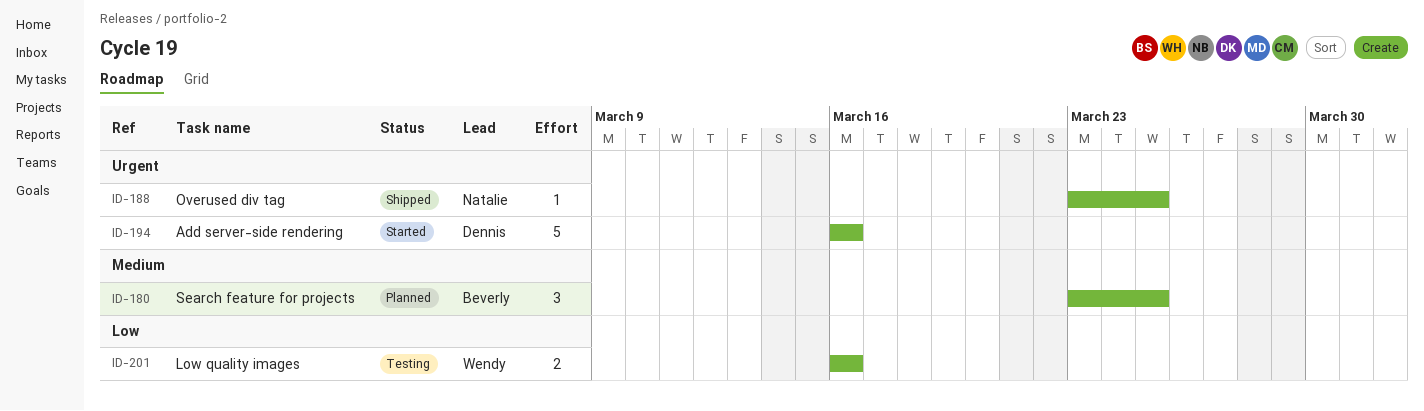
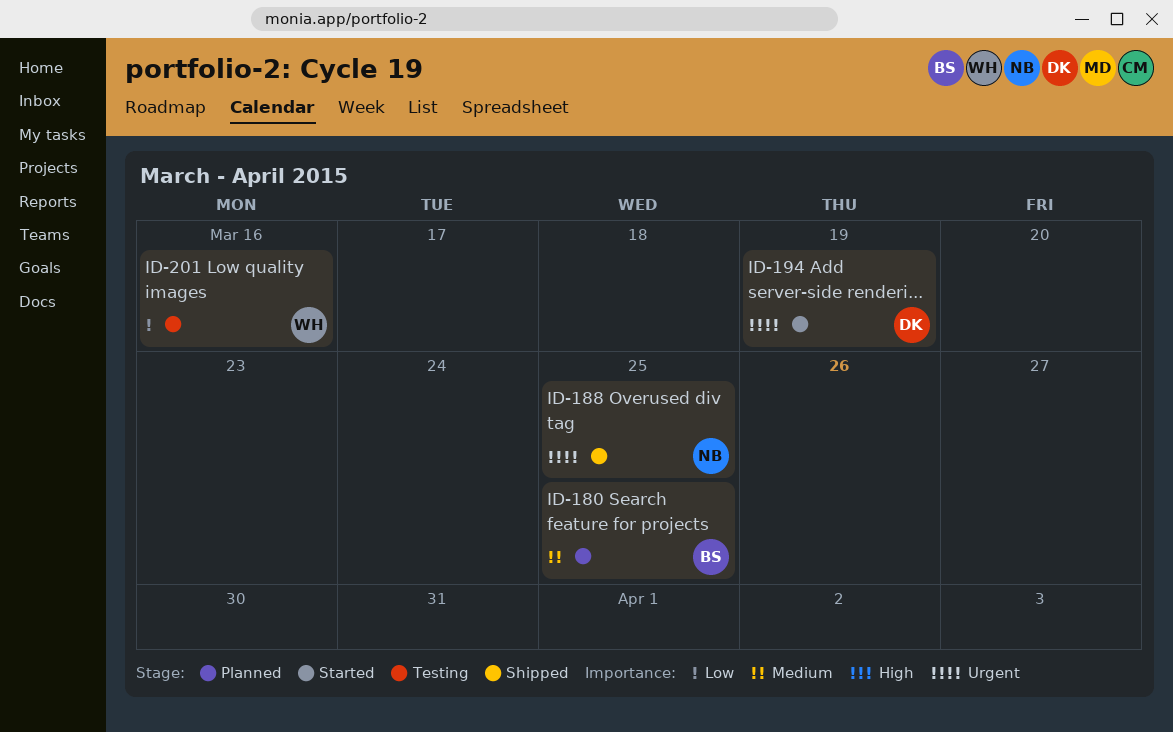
ID-194, due: Mar 16 -> Mar 19

